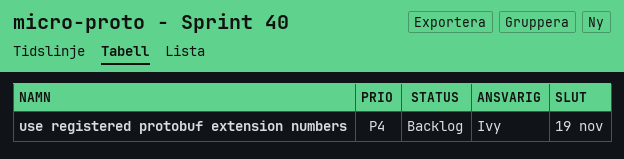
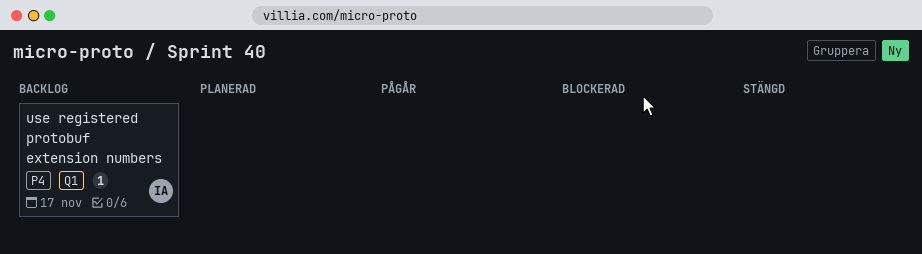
use registered protobuf extension numbers, due: Nov 19 -> Nov 17

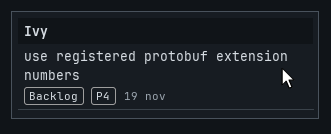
use registered protobuf extension numbers, due: Nov 17 -> Nov 19

